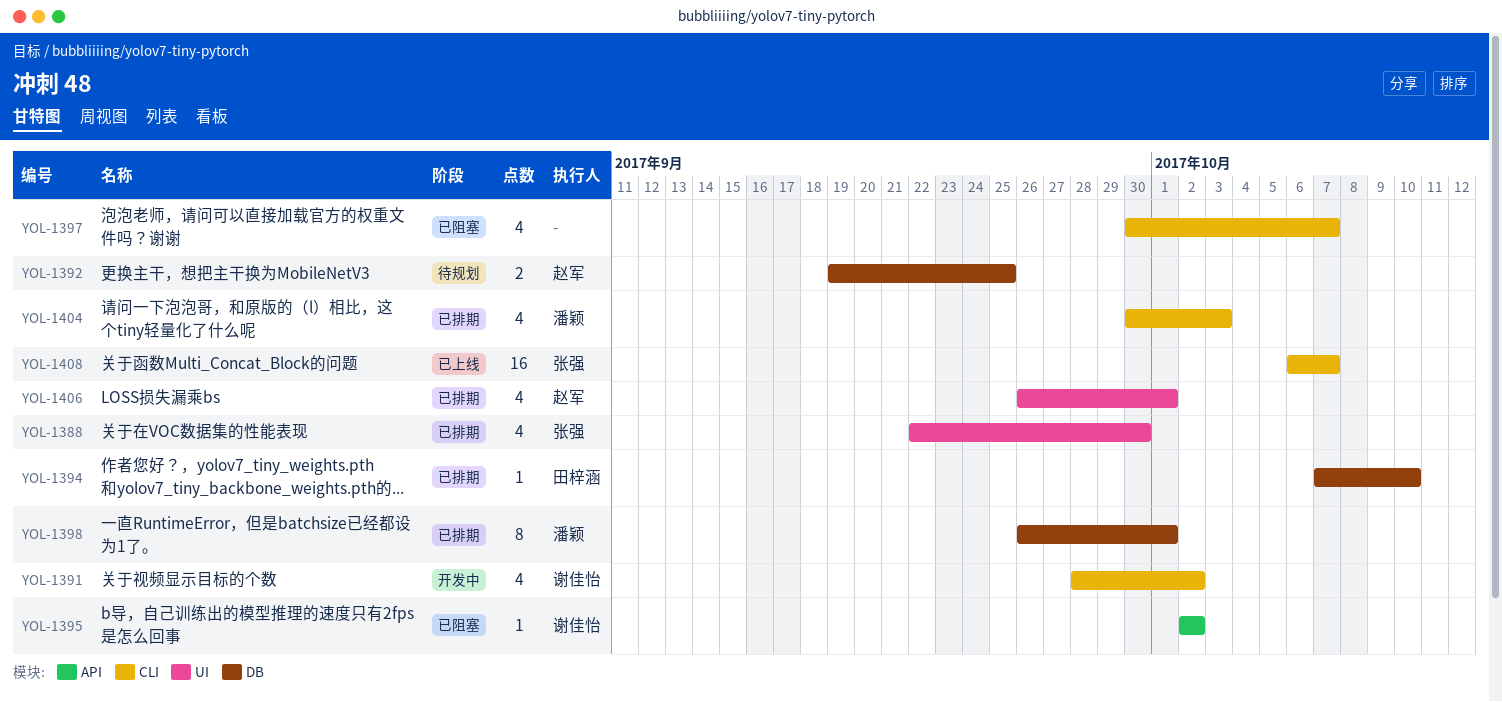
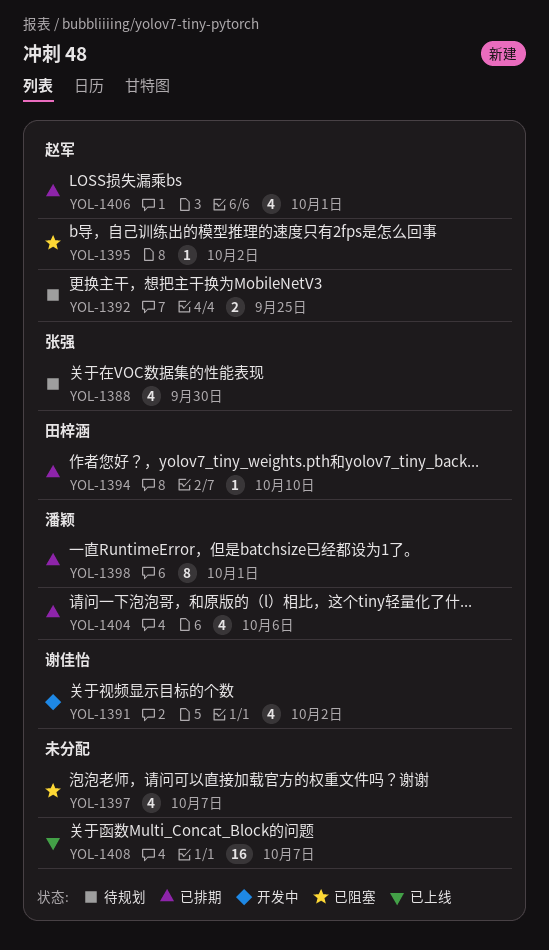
YOL-1388, status: 已排期 -> 待规划
YOL-1395, owner: 谢佳怡 -> 赵军
YOL-1404, due: Oct 3 -> Oct 6
YOL-1408, owner: 张强 -> none

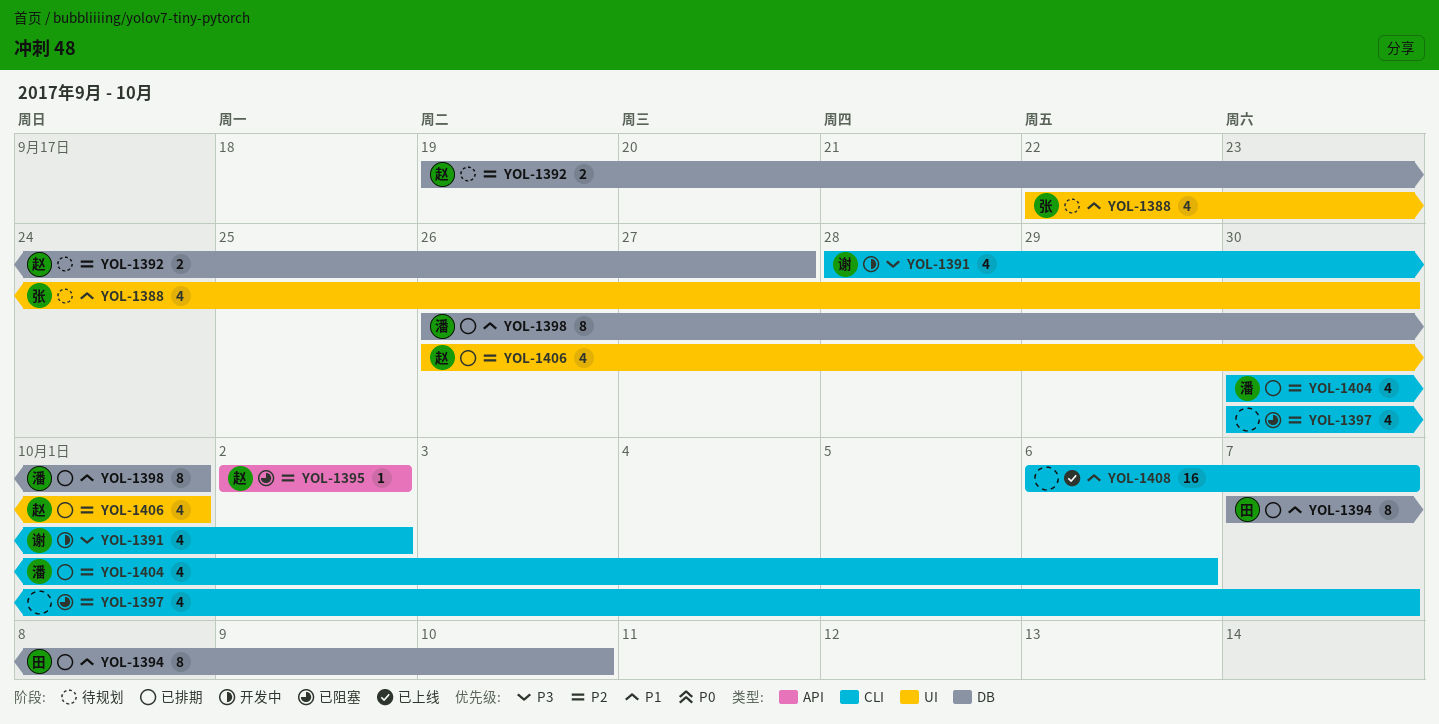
YOL-1392, due: Sep 25 -> Sep 27
YOL-1394, estimate: 1 -> 8

